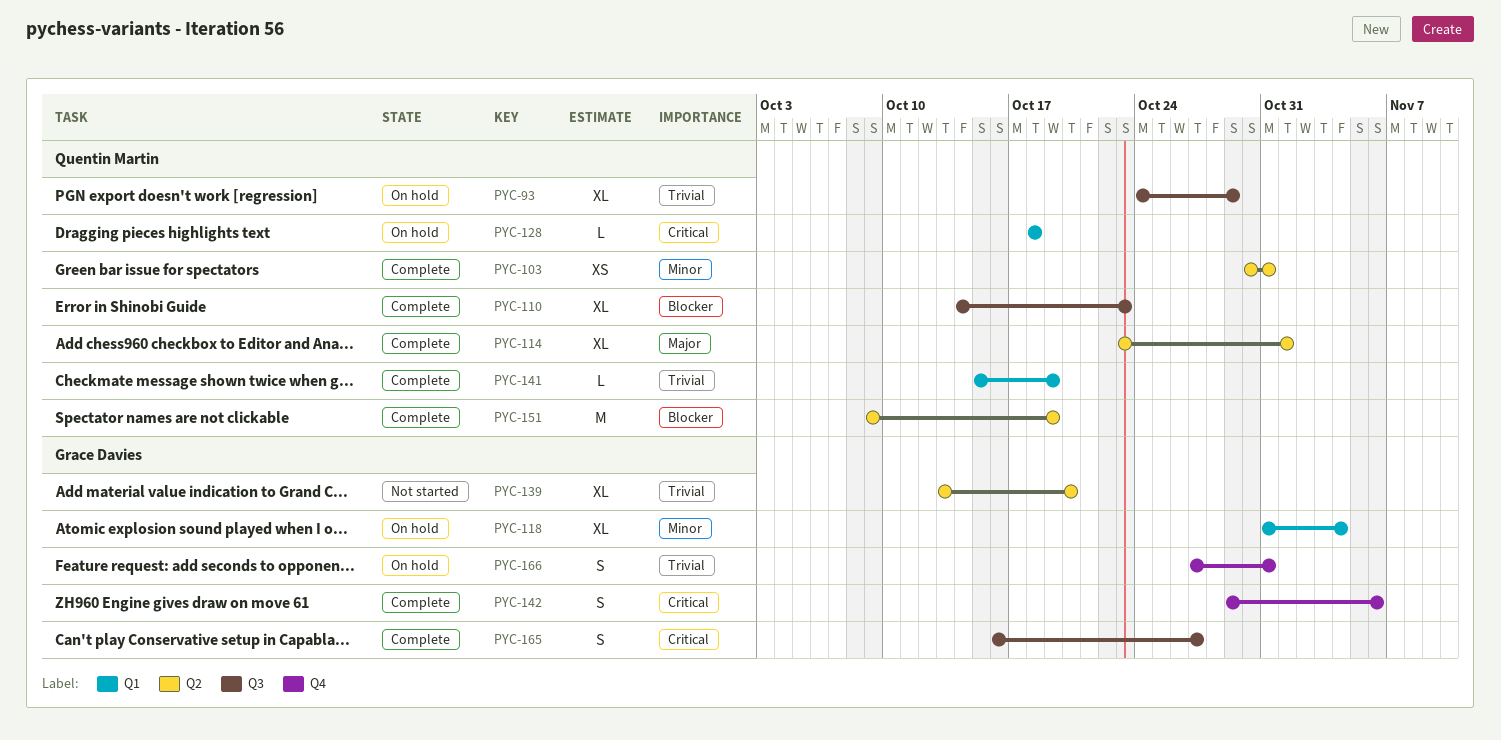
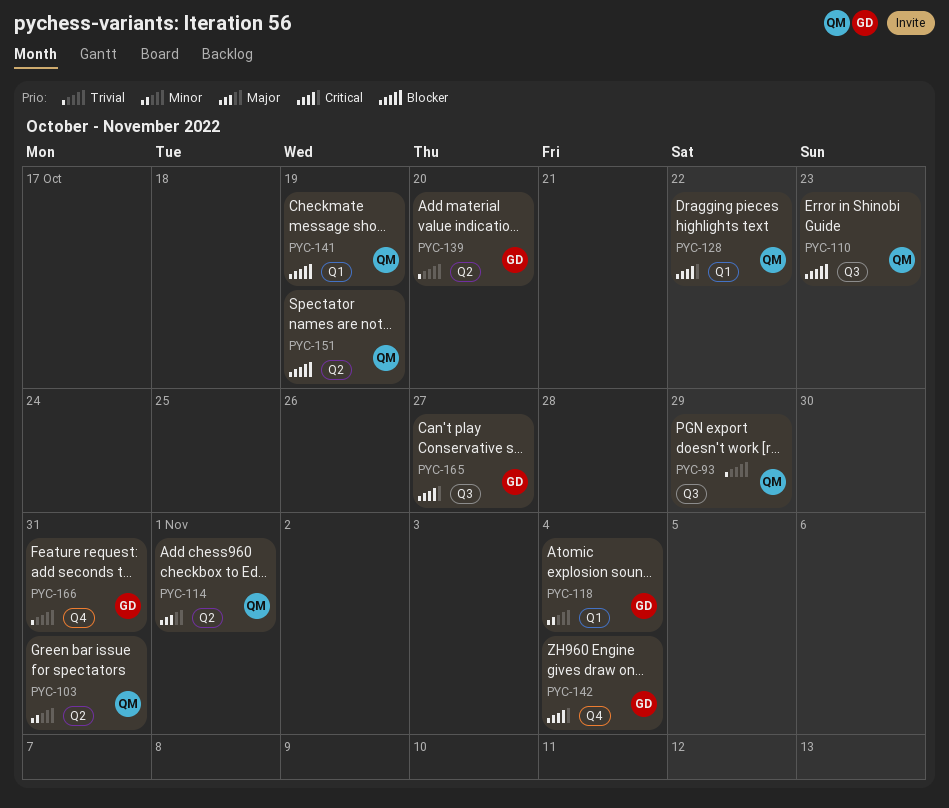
PYC-128, due: Oct 18 -> Oct 22
PYC-141, priority: Trivial -> Blocker
PYC-142, due: Nov 6 -> Nov 4

